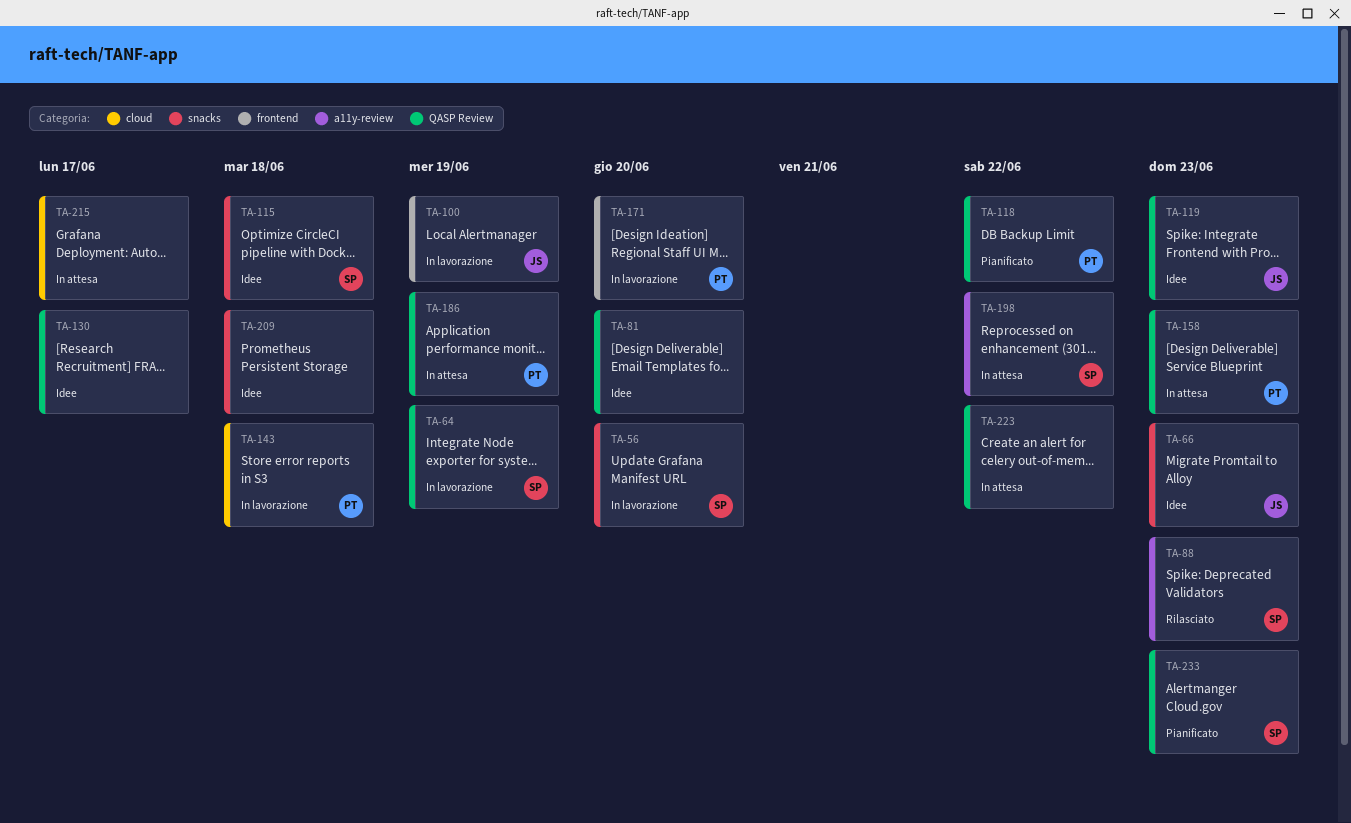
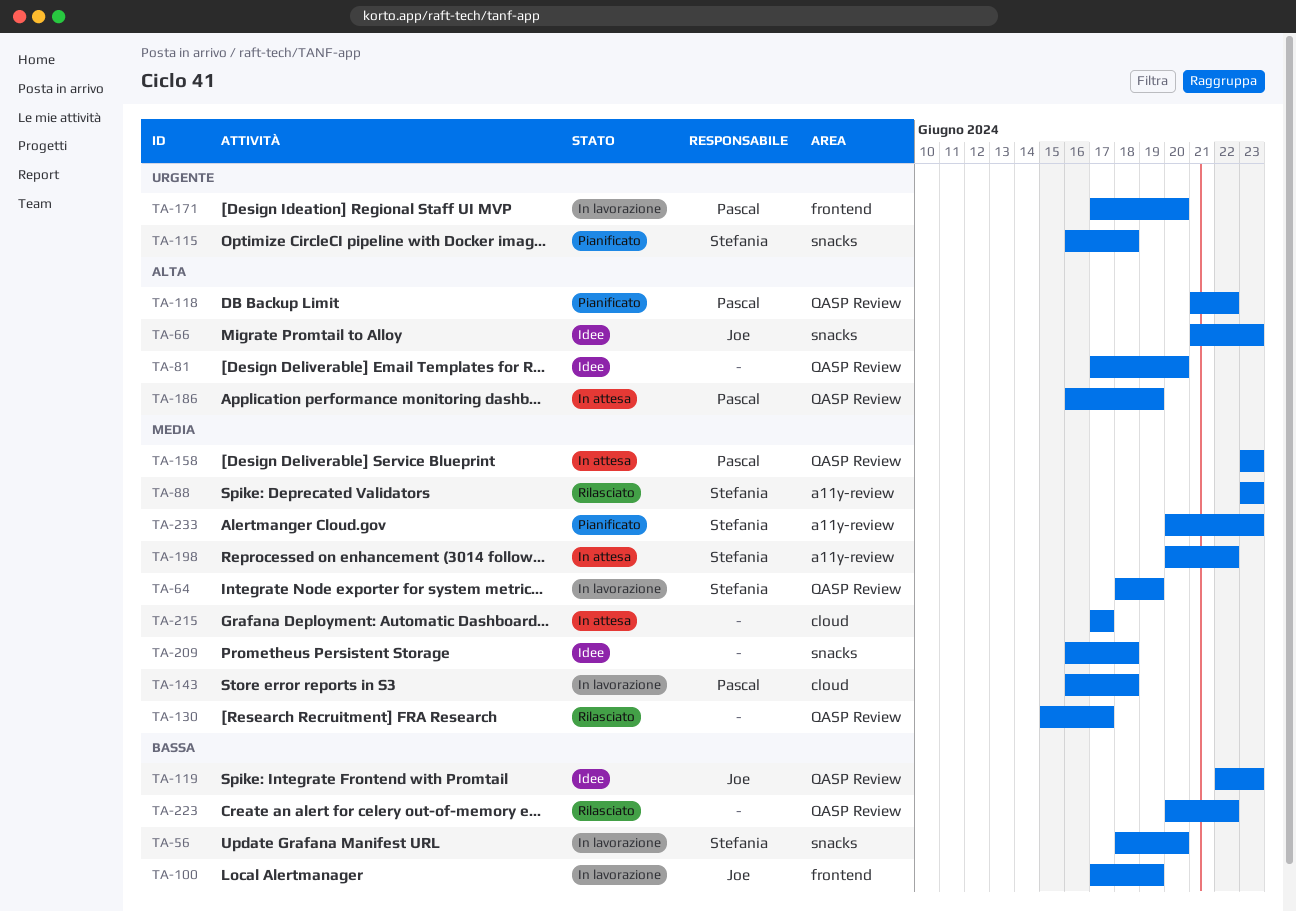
TA-115, status: Idee -> Pianificato
TA-130, status: Idee -> Rilasciato
TA-223, status: In attesa -> Rilasciato
TA-233, label: QASP Review -> a11y-review

